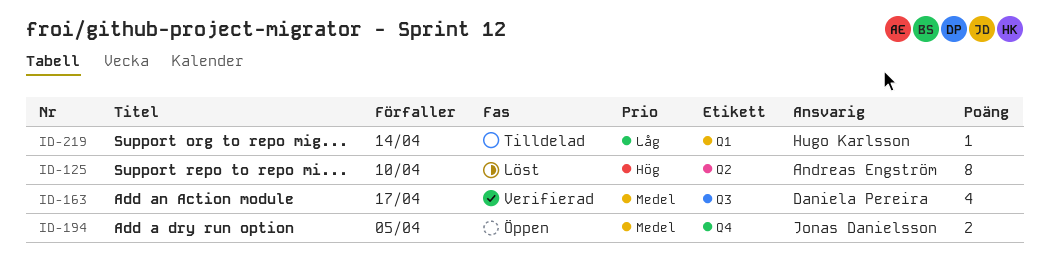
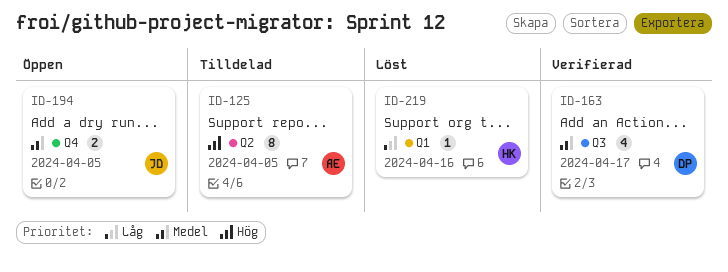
ID-125, status: Löst -> Tilldelad
ID-125, due: Apr 10 -> Apr 5
ID-219, status: Tilldelad -> Löst
ID-219, due: Apr 14 -> Apr 16

